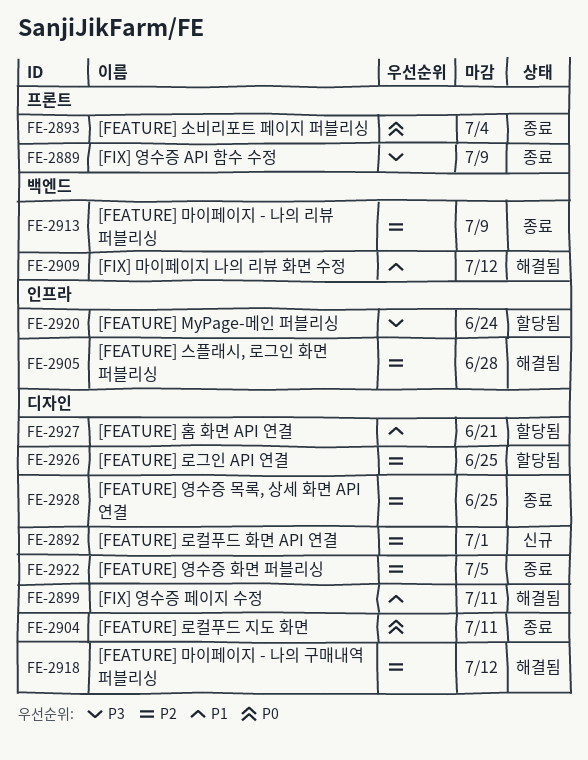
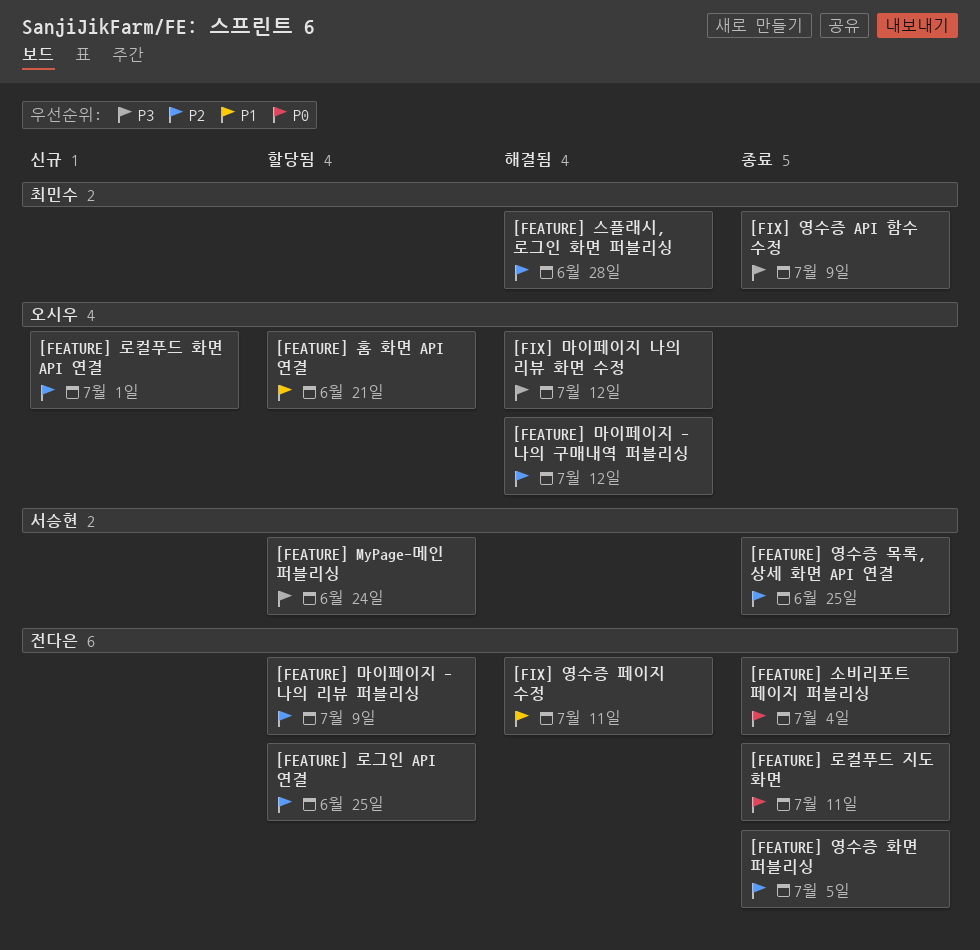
[FEATURE] 마이페이지 - 나의 리뷰 퍼블리싱, status: 종료 -> 할당됨
[FIX] 마이페이지 나의 리뷰 화면 수정, priority: P1 -> P3

